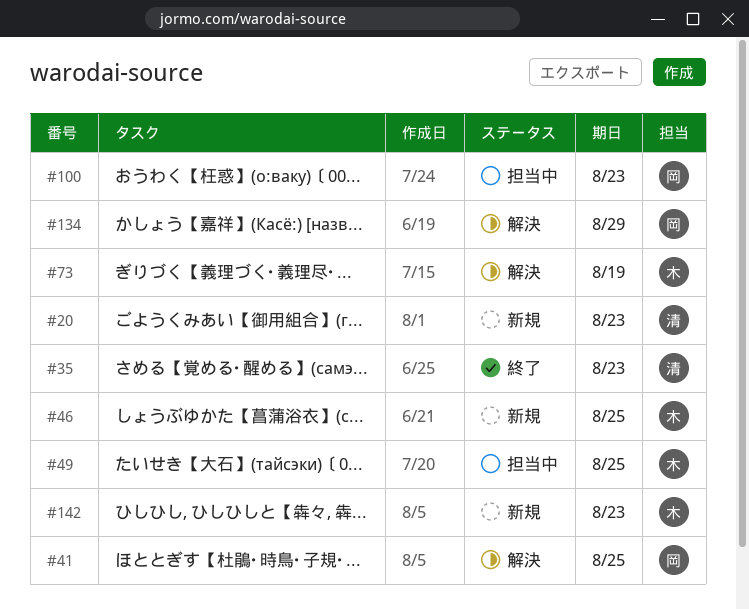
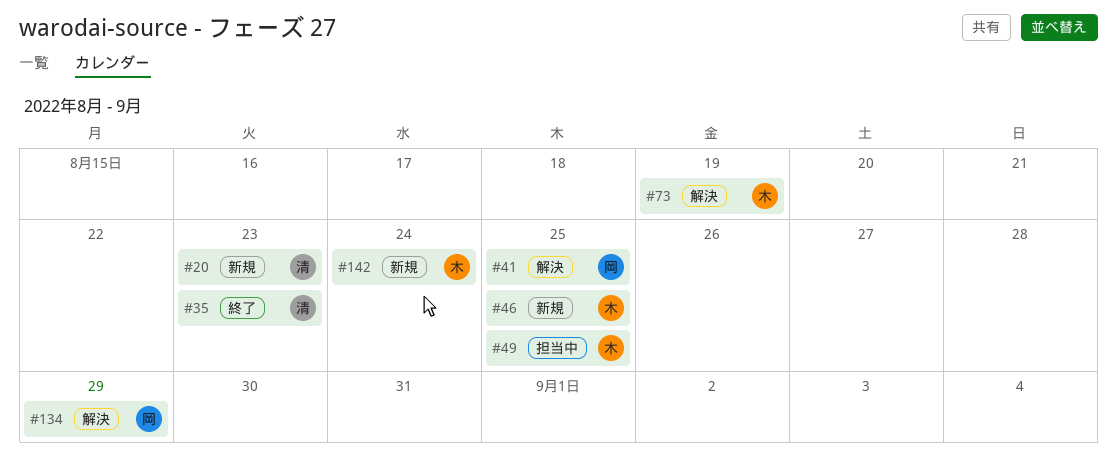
#100: present -> none
#142, due: Aug 23 -> Aug 24

